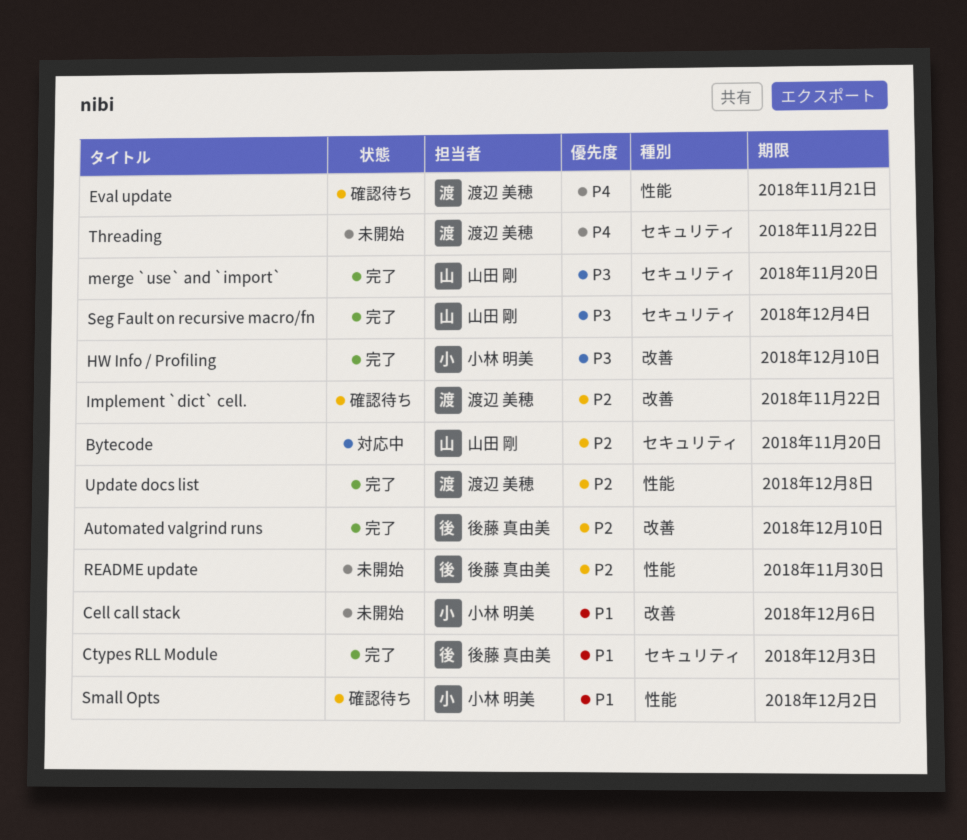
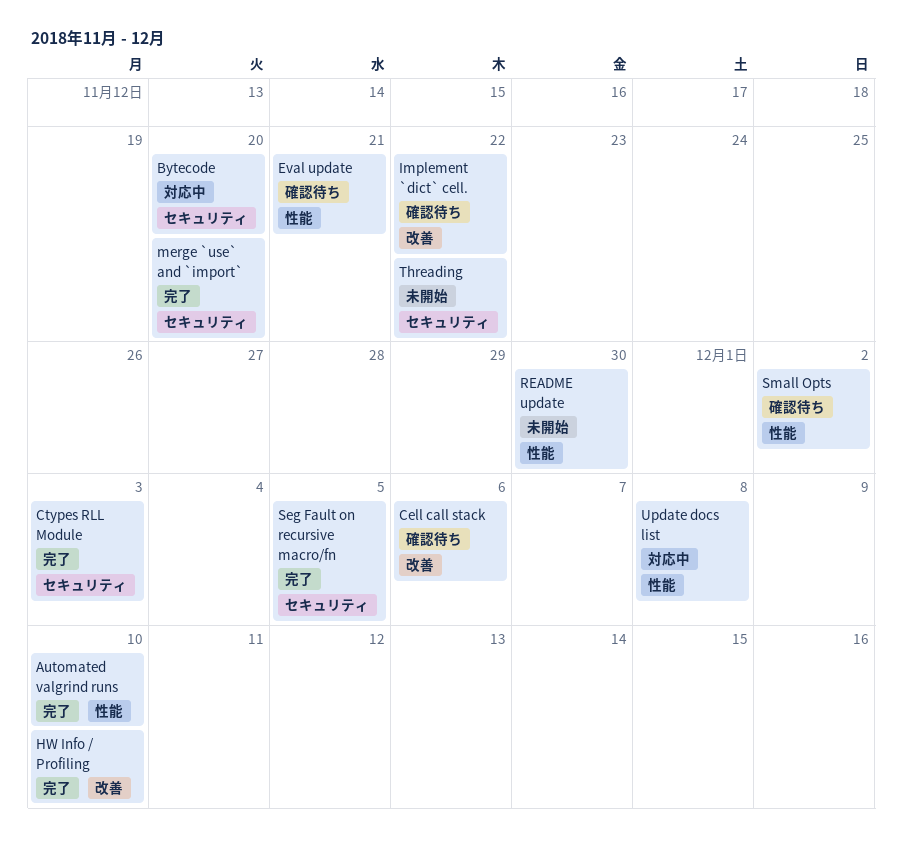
Automated valgrind runs, label: 改善 -> 性能
Cell call stack, status: 未開始 -> 確認待ち
Seg Fault on recursive macro/fn, due: Dec 4 -> Dec 5
Update docs list, status: 完了 -> 対応中

